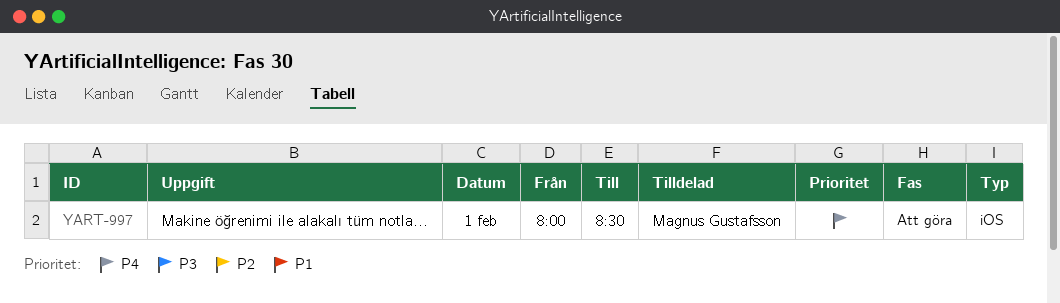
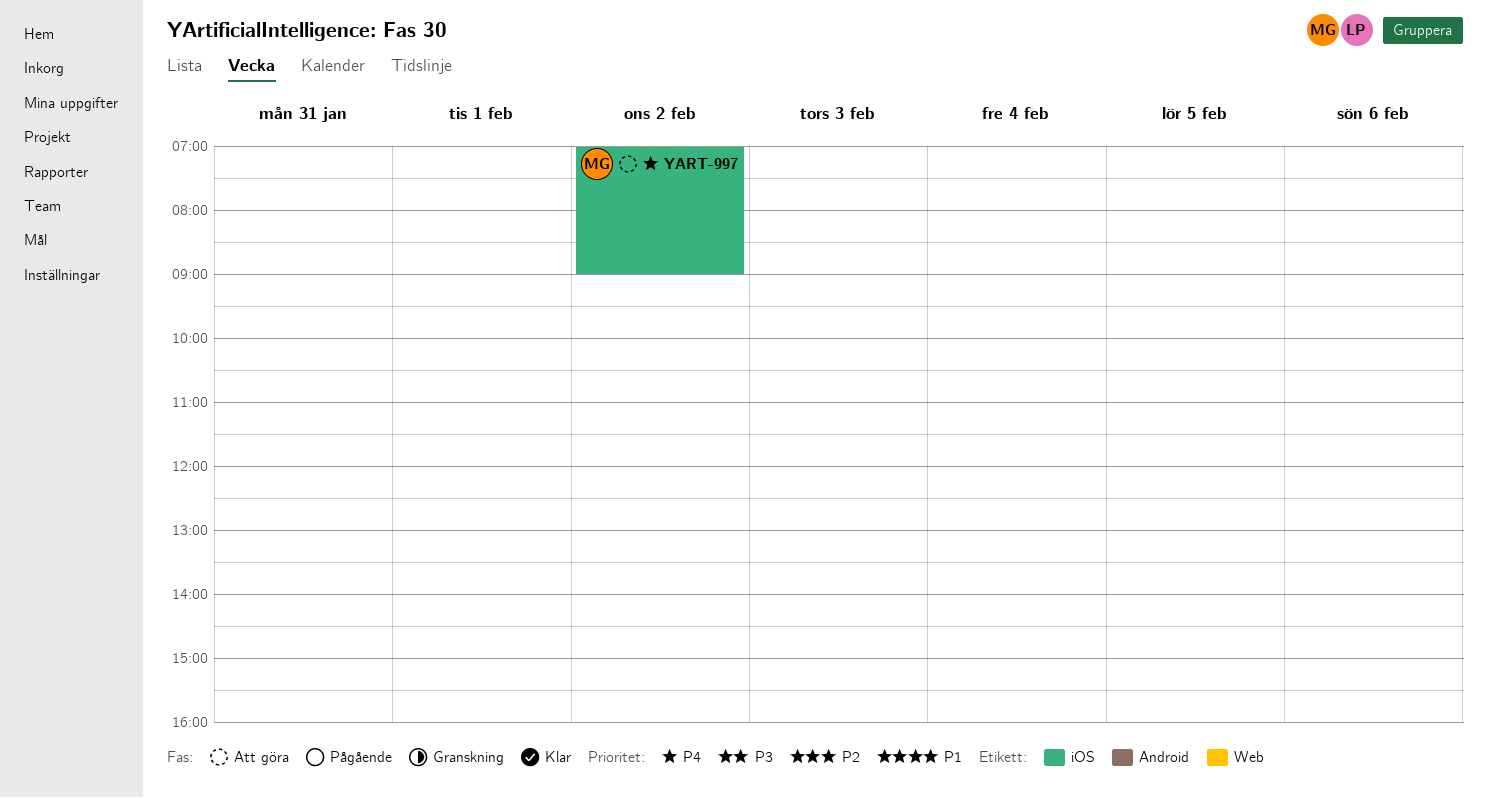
YART-997, day: Feb 1 -> Feb 2
YART-997, begins: 08:00 -> 07:00
YART-997, ends: 08:30 -> 09:00

